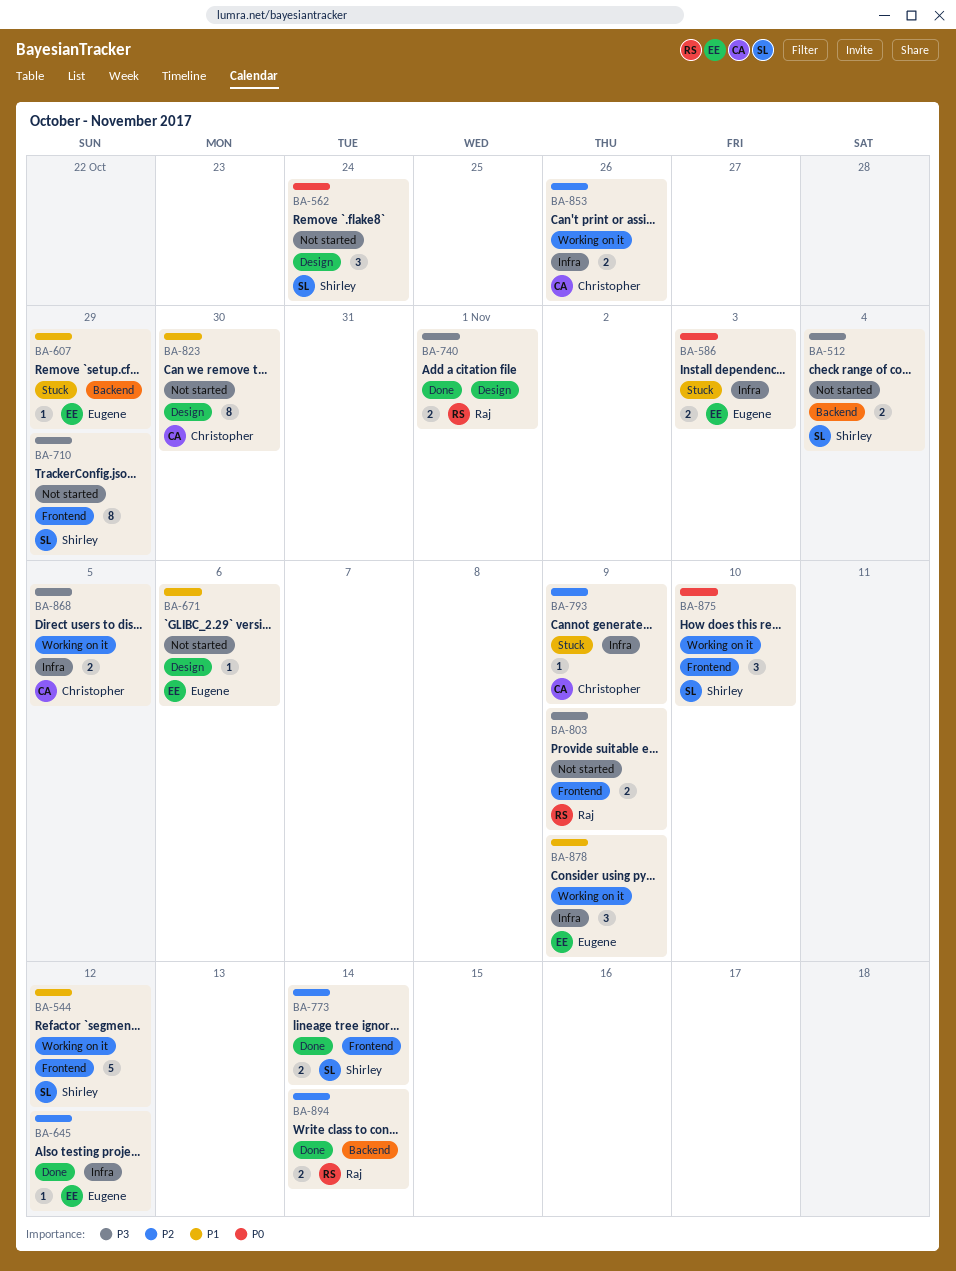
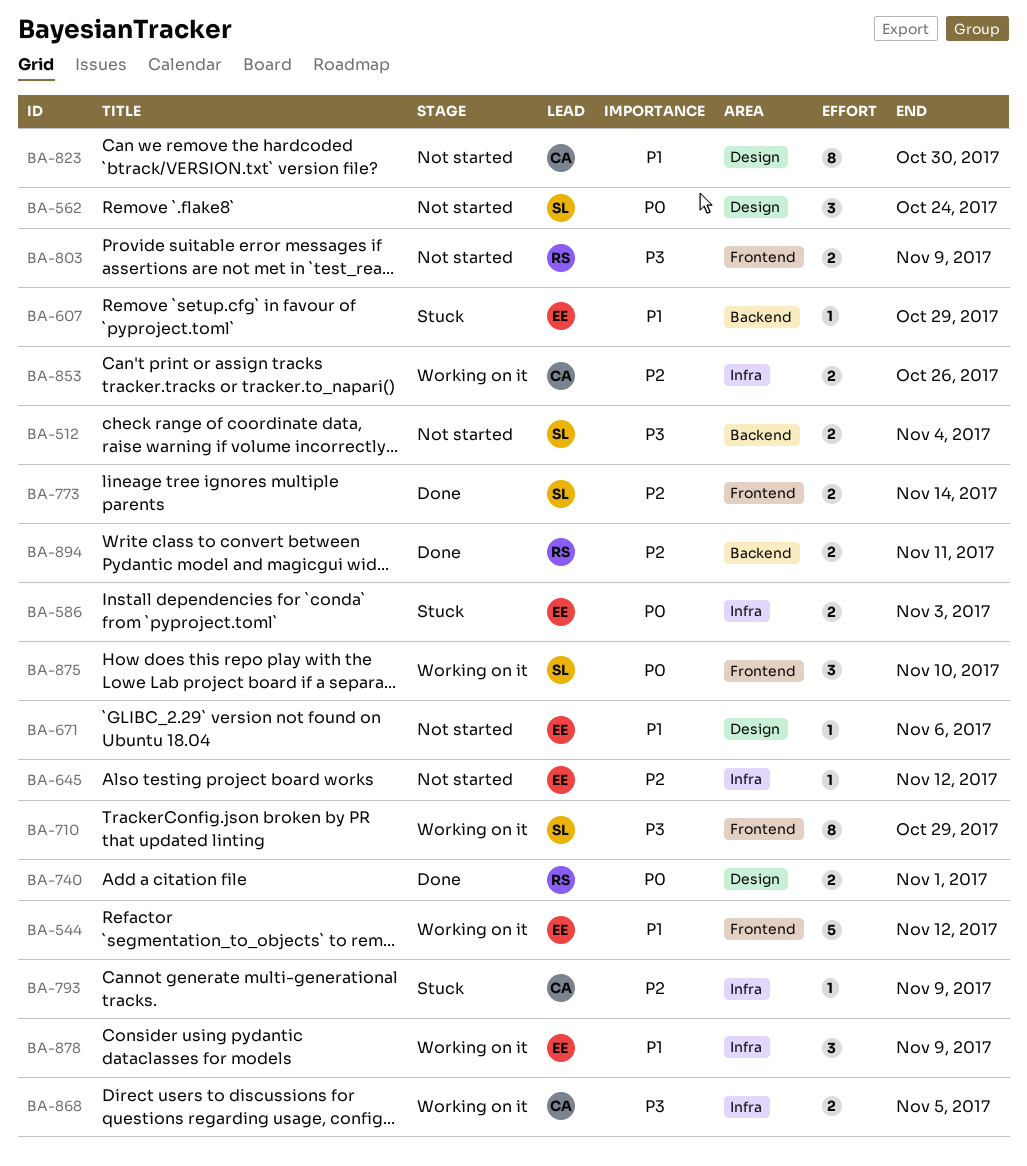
BA-544, owner: Shirley -> Eugene
BA-645, status: Done -> Not started
BA-710, status: Not started -> Working on it
BA-740, priority: P3 -> P0
BA-894, due: Nov 14 -> Nov 11

